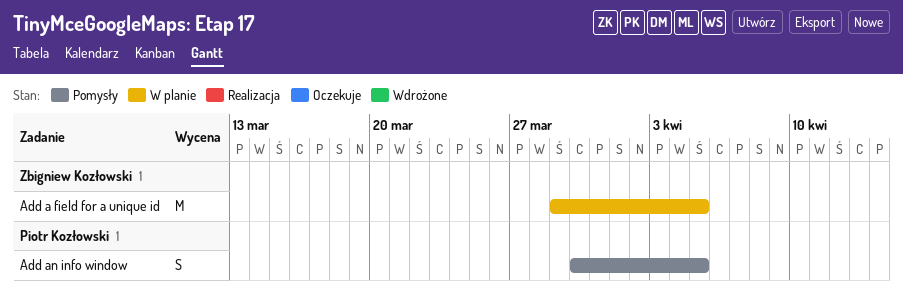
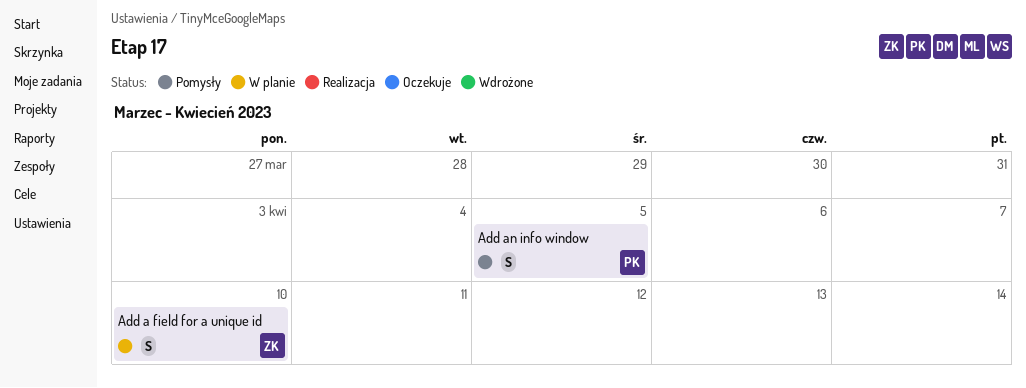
Add a field for a unique id, estimate: M -> S
Add a field for a unique id, due: Apr 5 -> Apr 10

